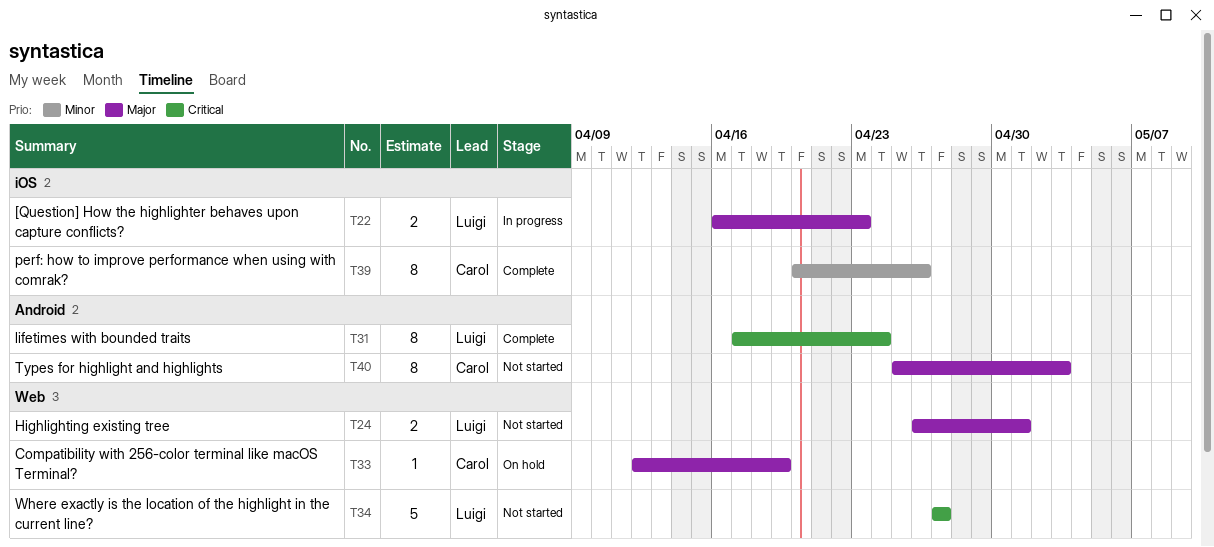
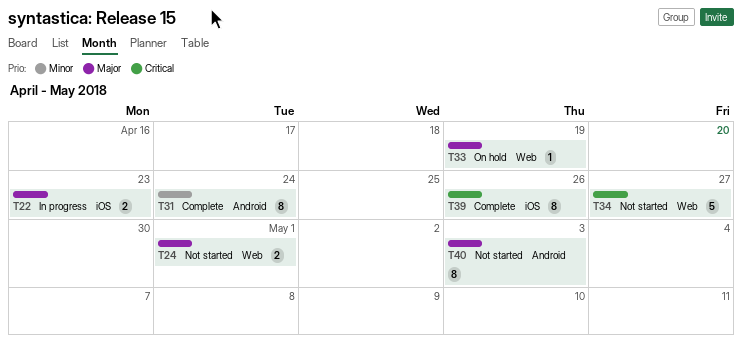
T31, priority: Critical -> Minor
T39, priority: Minor -> Critical

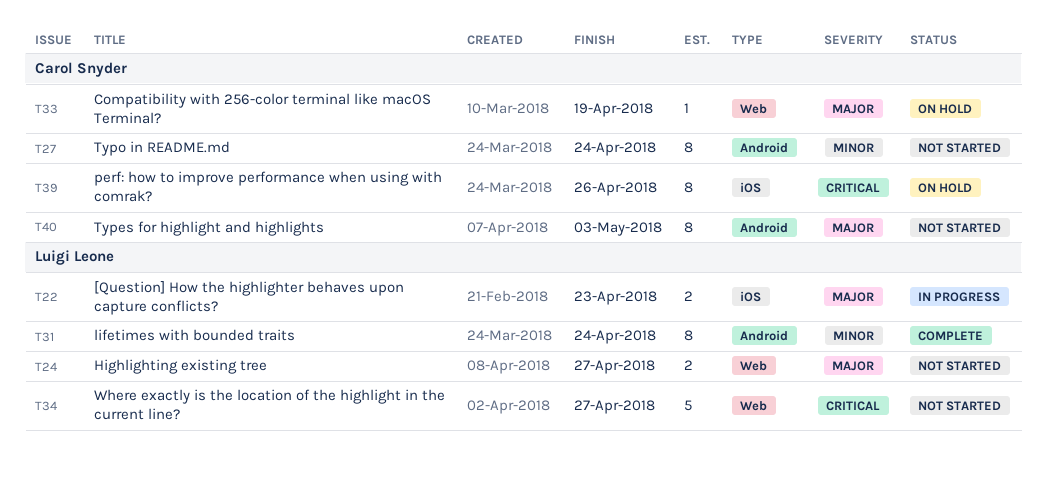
T24, due: May 1 -> Apr 27
T27: none -> present
T39, status: Complete -> On hold

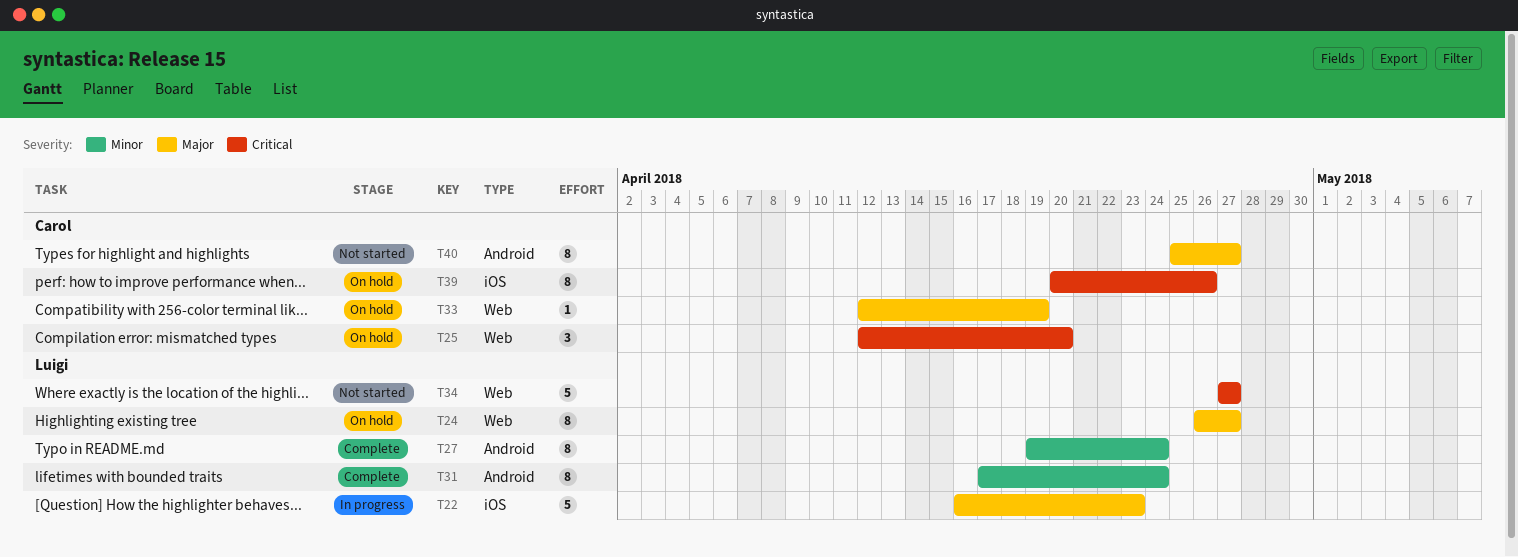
T22, estimate: 2 -> 5
T24, status: Not started -> On hold
T24, estimate: 2 -> 8
T25: none -> present
T27, status: Not started -> Complete
T27, owner: Carol Snyder -> Luigi Leone
T40, due: May 3 -> Apr 27

